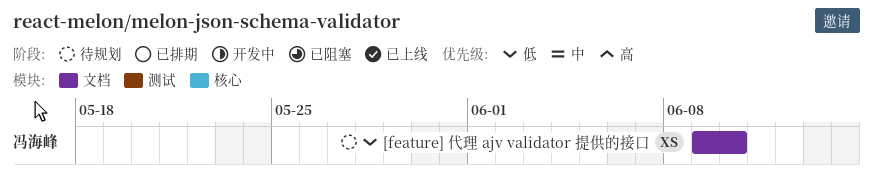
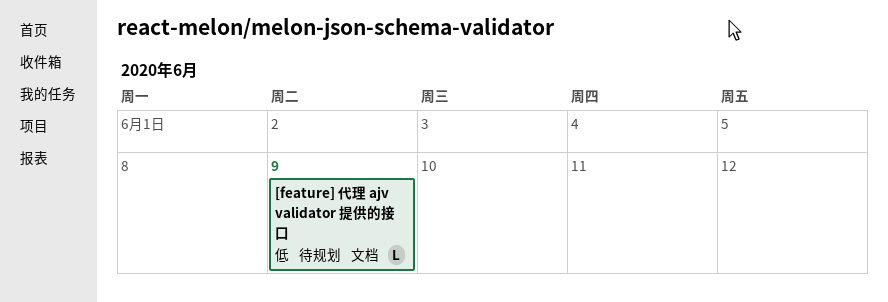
[feature] 代理 ajv validator 提供的接口, estimate: XS -> L
[feature] 代理 ajv validator 提供的接口, due: Jun 10 -> Jun 9

